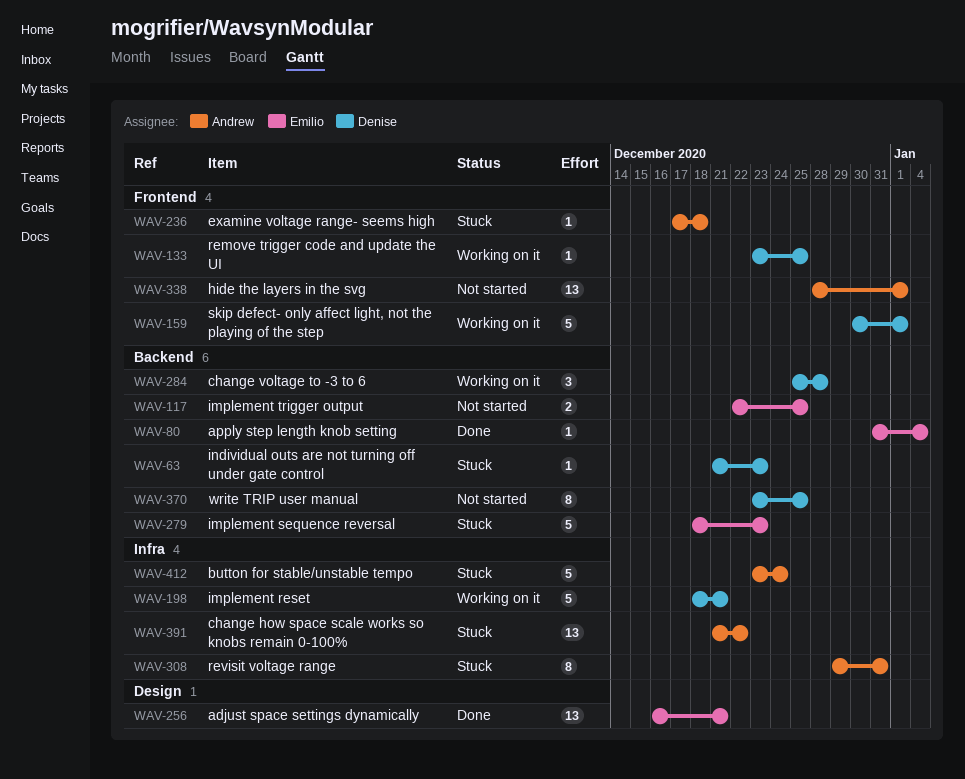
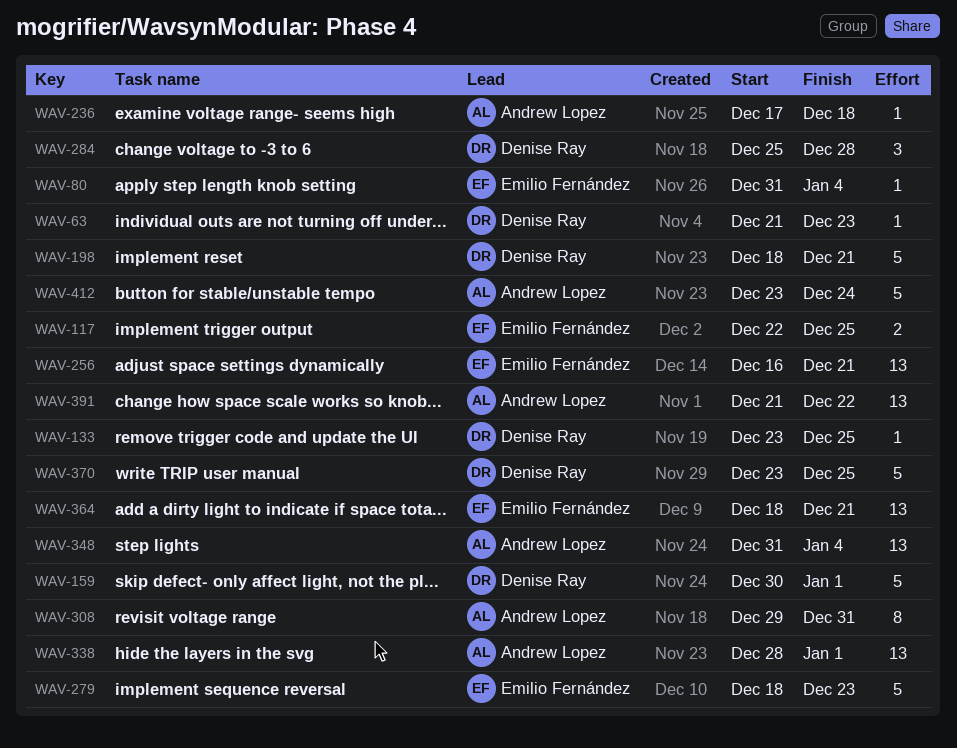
WAV-348: none -> present
WAV-364: none -> present
WAV-370, estimate: 8 -> 5

